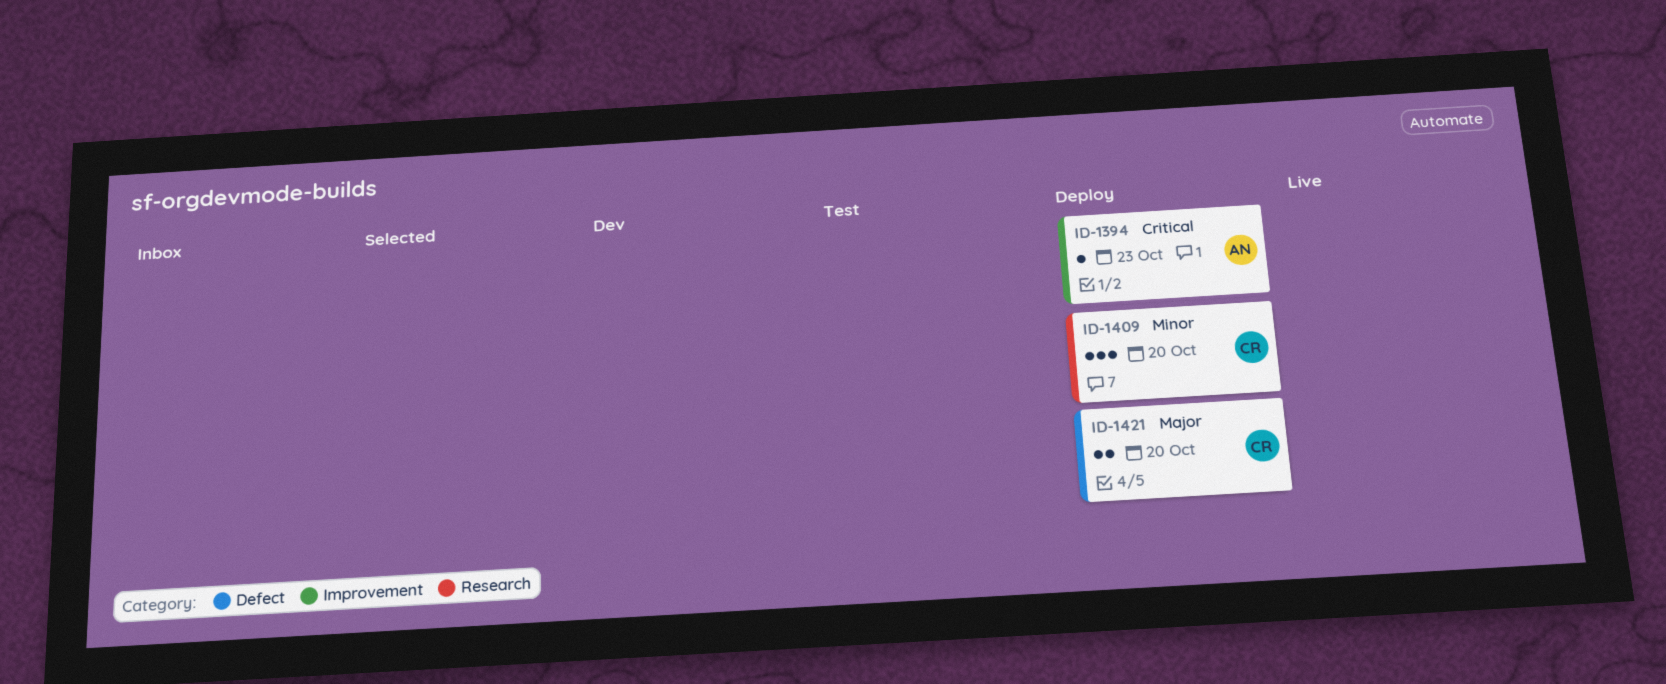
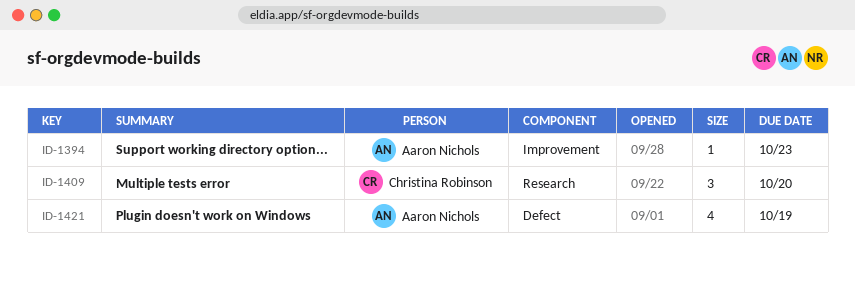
ID-1421, owner: Christina Robinson -> Aaron Nichols
ID-1421, estimate: 2 -> 4
ID-1421, due: Oct 20 -> Oct 19

